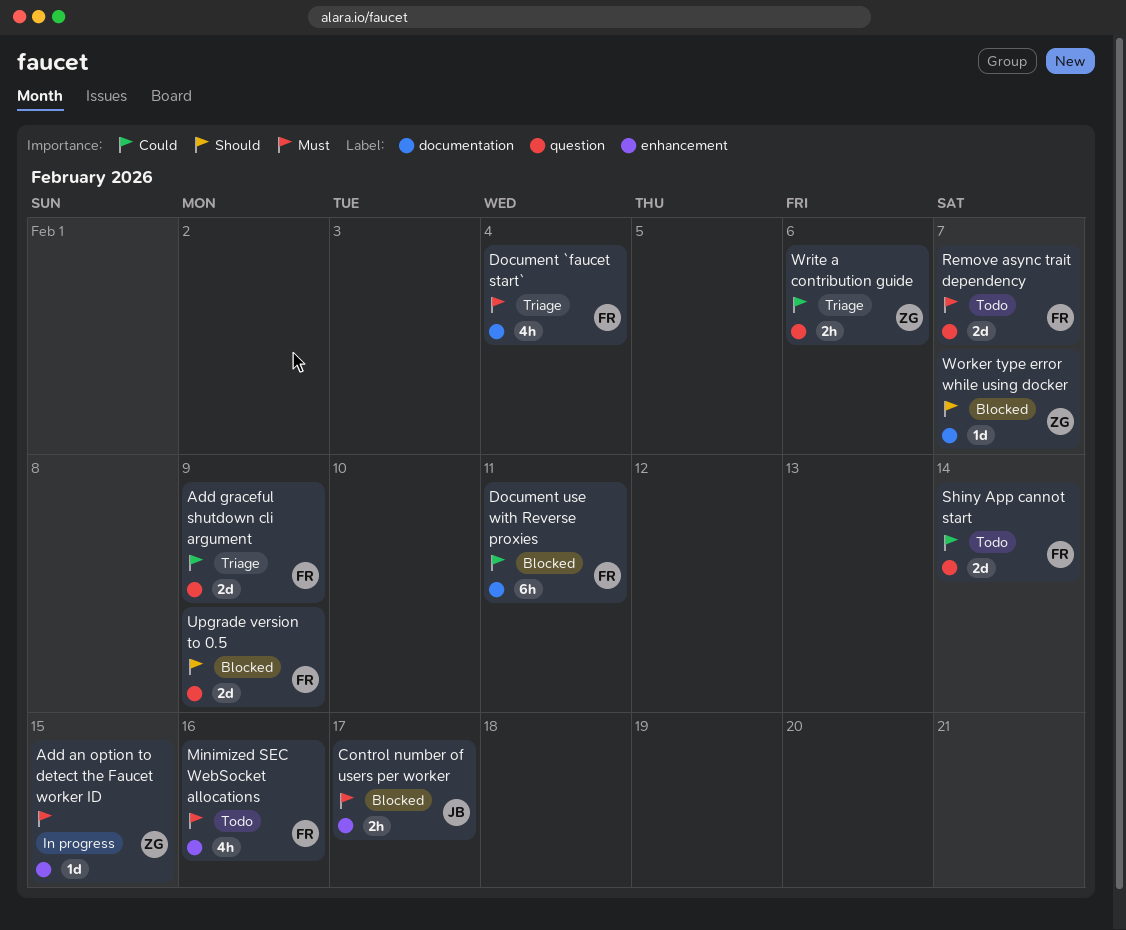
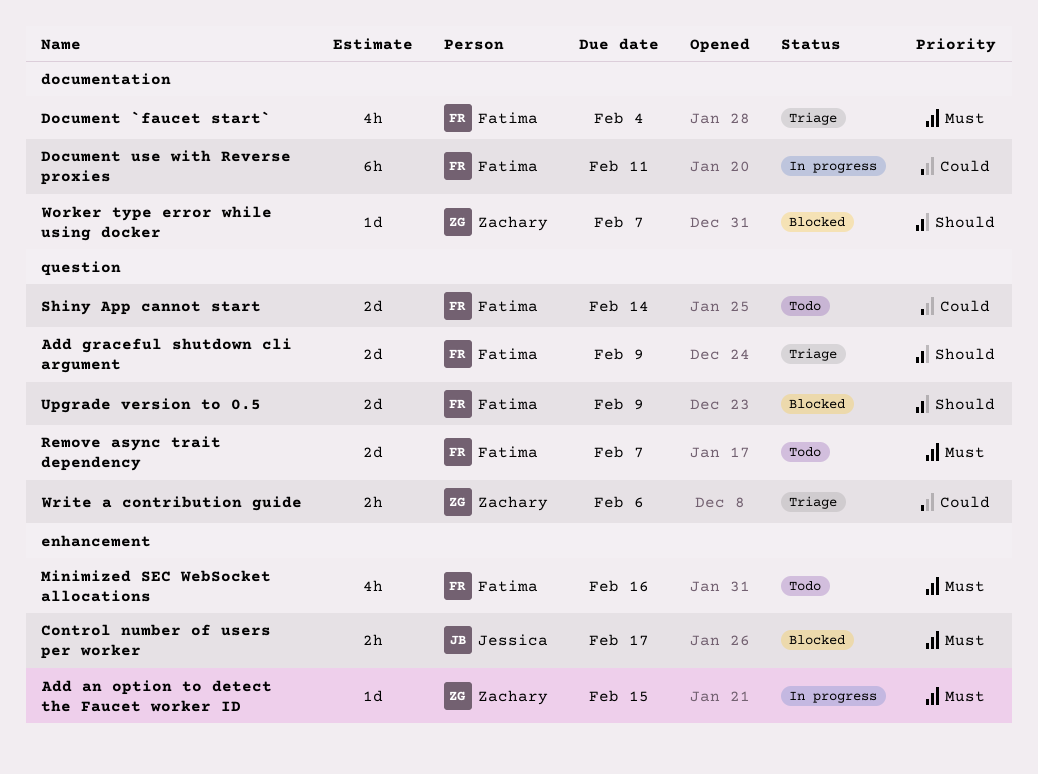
Add graceful shutdown cli argument, priority: Could -> Should
Document use with Reverse proxies, status: Blocked -> In progress

